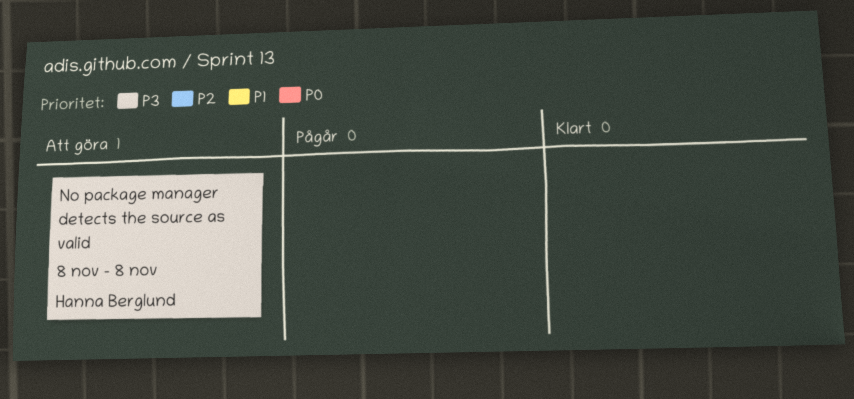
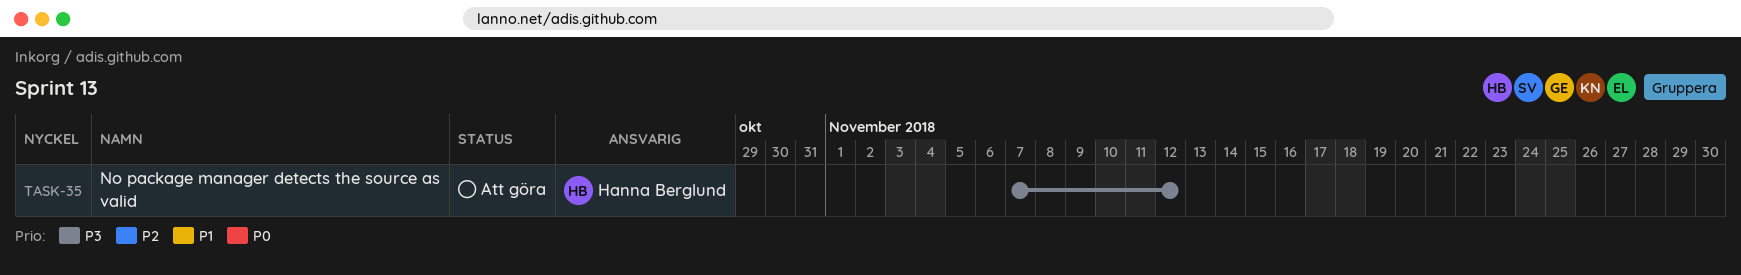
No package manager detects the source as valid, start: Nov 8 -> Nov 7
No package manager detects the source as valid, due: Nov 8 -> Nov 12

